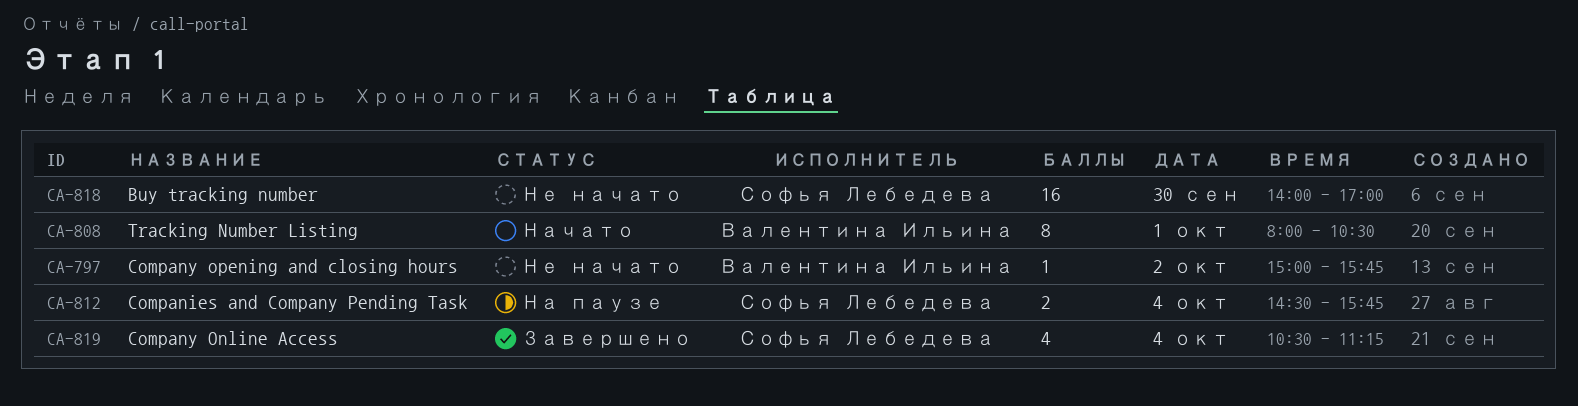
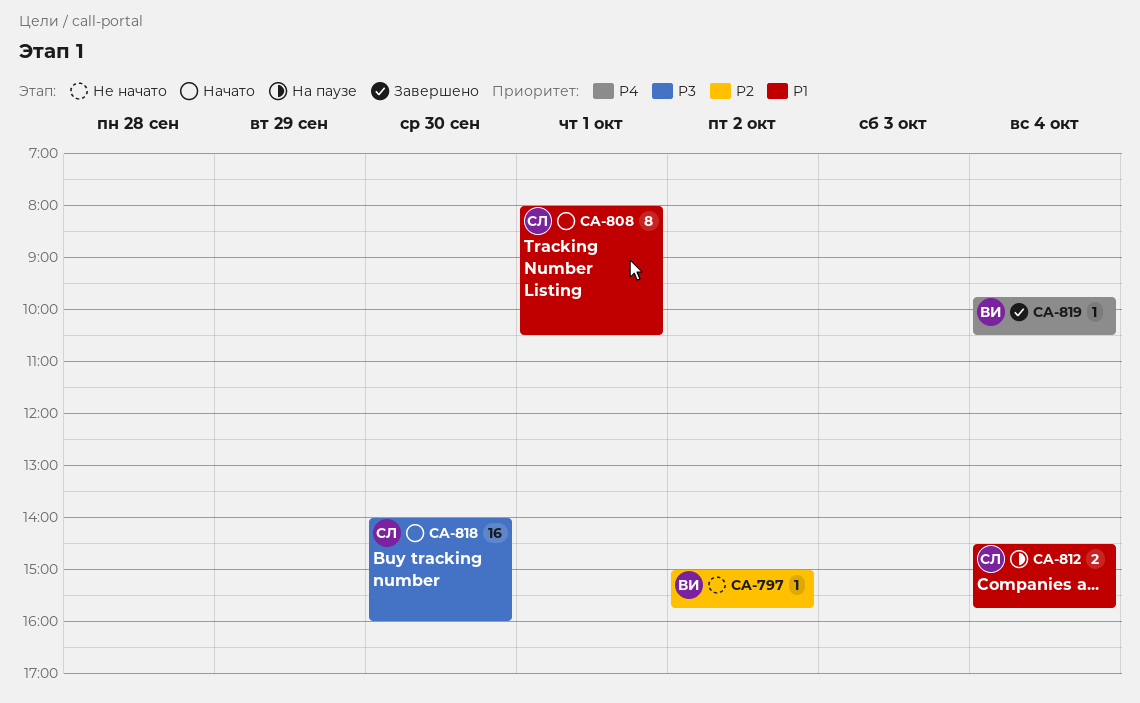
CA-808, owner: Валентина Ильина -> Софья Лебедева
CA-818, status: Не начато -> Начато
CA-818, ends: 17:00 -> 16:00
CA-819, owner: Софья Лебедева -> Валентина Ильина
CA-819, estimate: 4 -> 1
CA-819, begins: 10:30 -> 09:45
CA-819, ends: 11:15 -> 10:30

